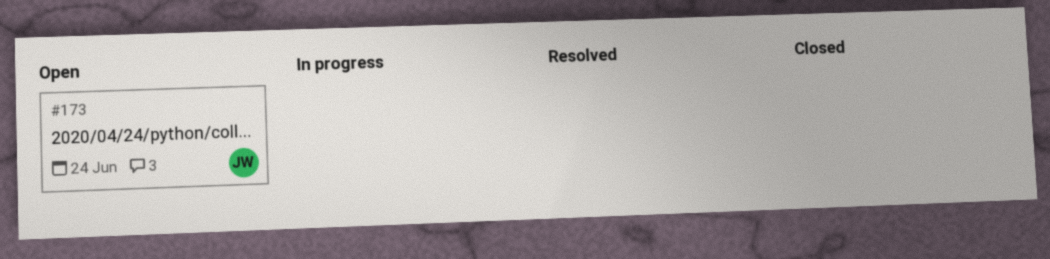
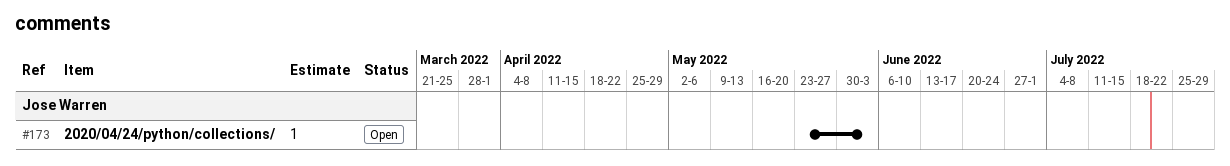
#173, due: Jun 24 -> Jun 3

